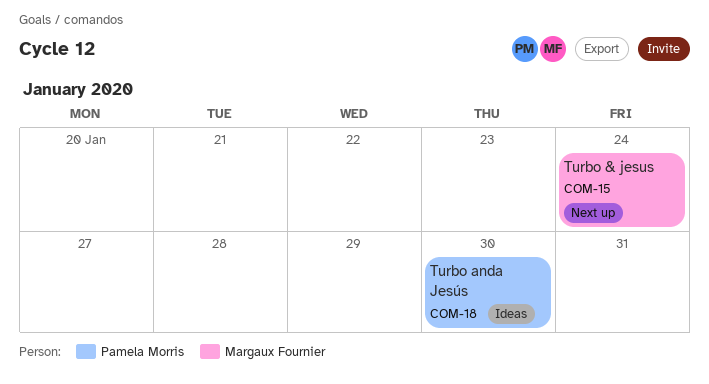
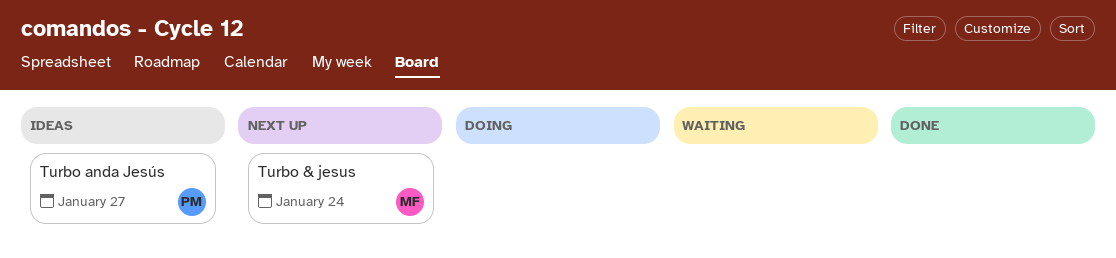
Turbo anda Jesús, due: Jan 30 -> Jan 27

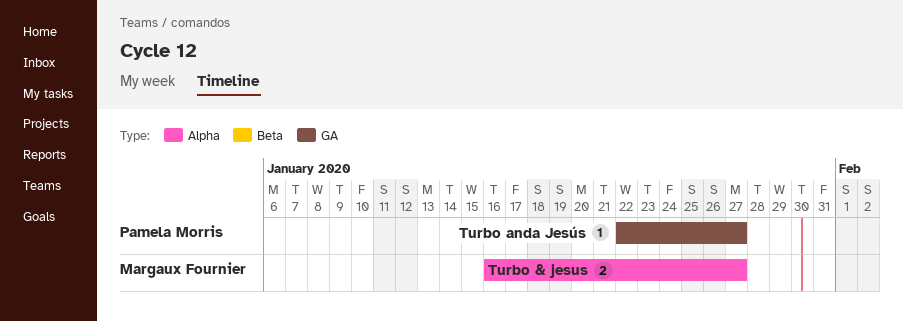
Turbo & jesus, due: Jan 24 -> Jan 27

